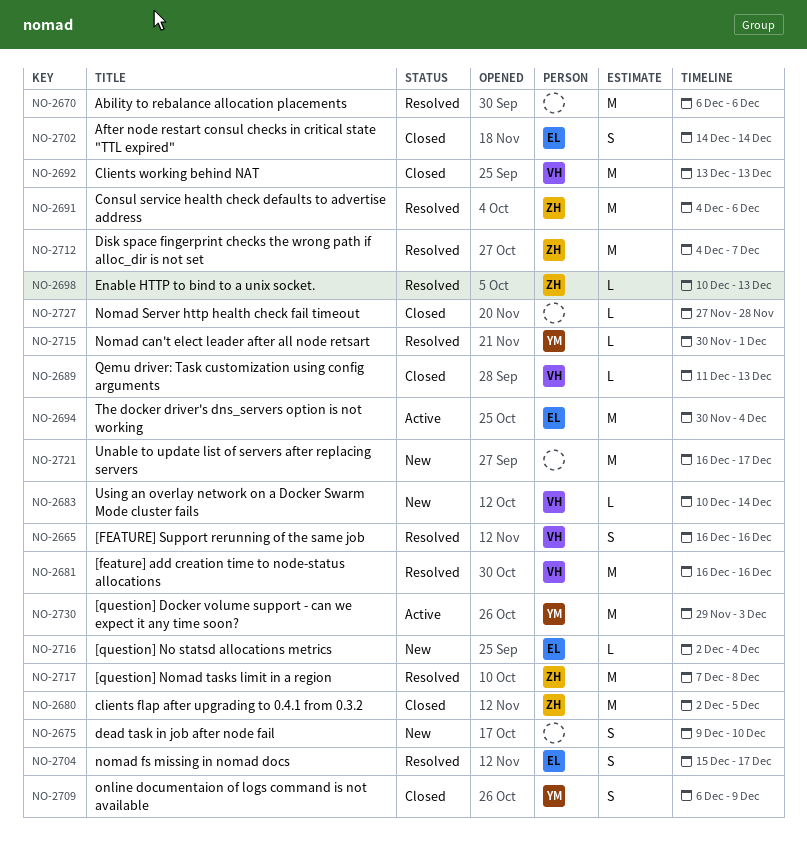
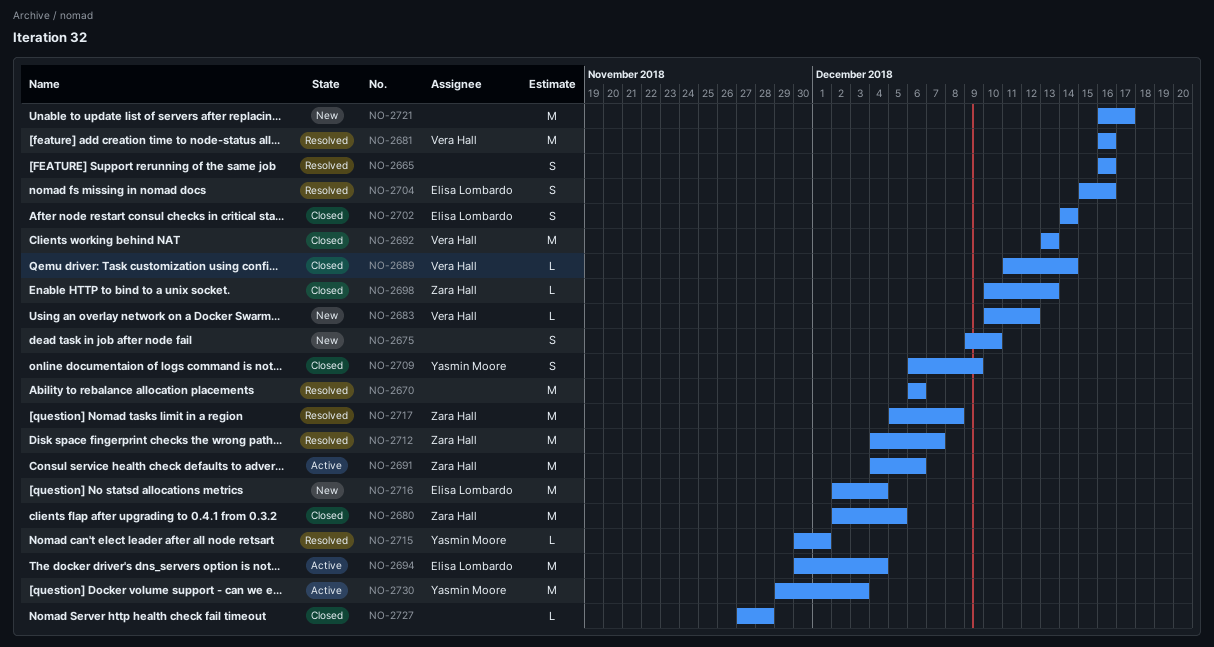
NO-2665, owner: Vera Hall -> none
NO-2683, due: Dec 14 -> Dec 12
NO-2689, due: Dec 13 -> Dec 14
NO-2691, status: Resolved -> Active
NO-2698, status: Resolved -> Closed
NO-2704, due: Dec 17 -> Dec 16
NO-2716, estimate: L -> M
NO-2717, start: Dec 7 -> Dec 5

